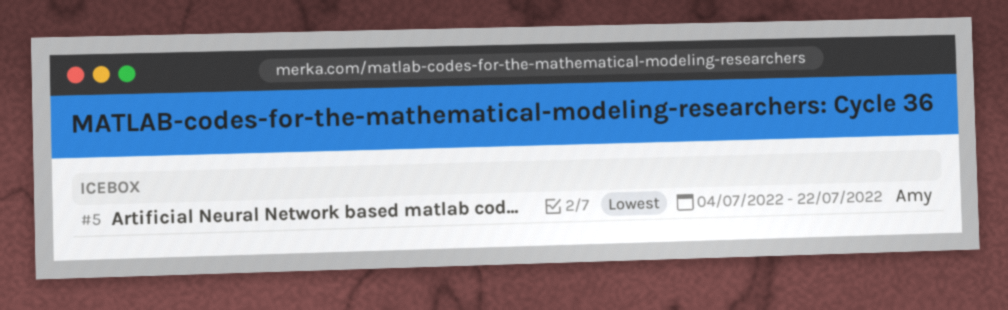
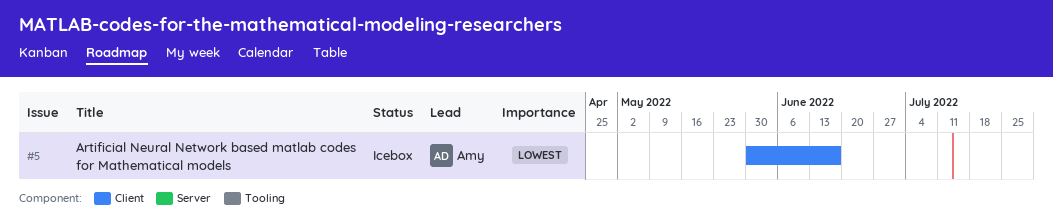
#5, start: Jul 4 -> May 30
#5, due: Jul 22 -> Jun 17

